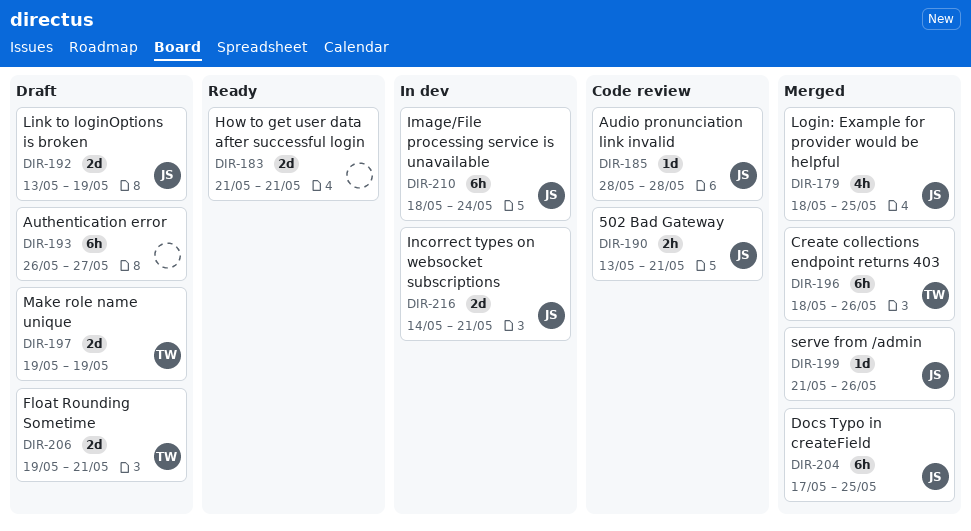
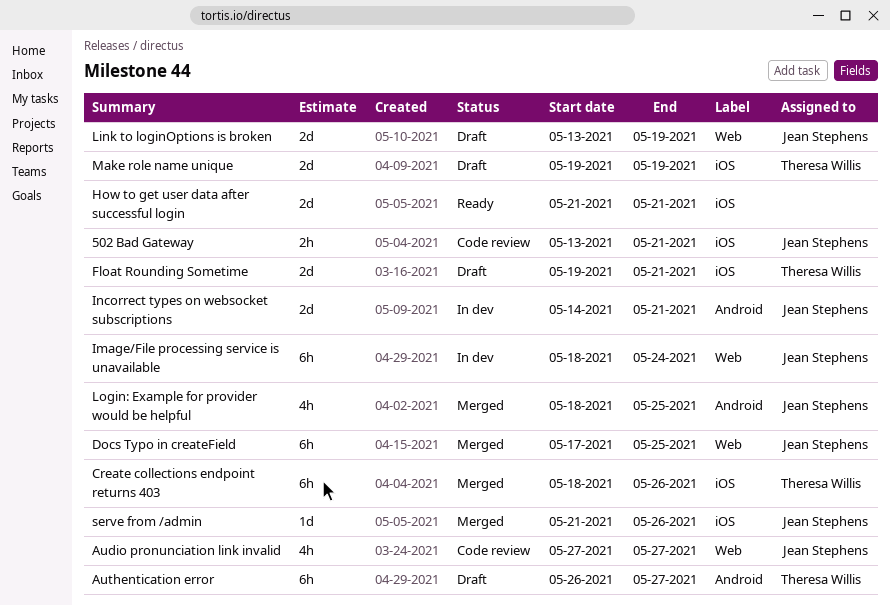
Audio pronunciation link invalid, estimate: 1d -> 4h
Audio pronunciation link invalid, start: May 28 -> May 27
Audio pronunciation link invalid, due: May 28 -> May 27
Authentication error, owner: none -> Theresa Willis

